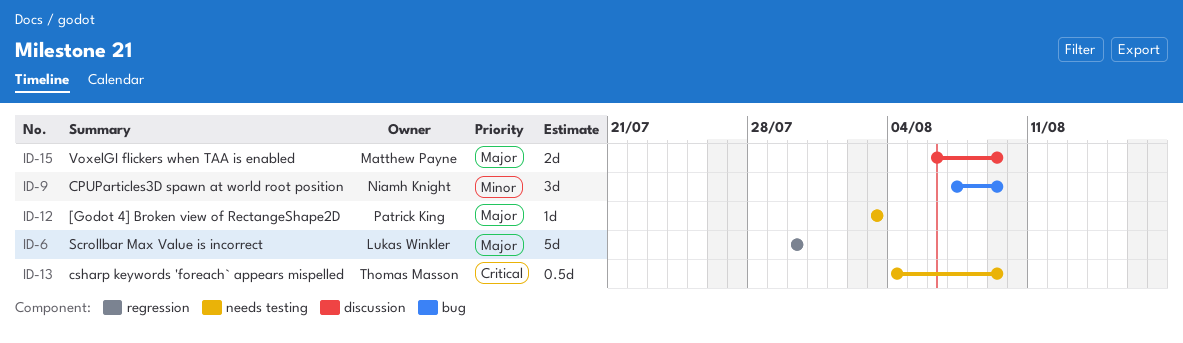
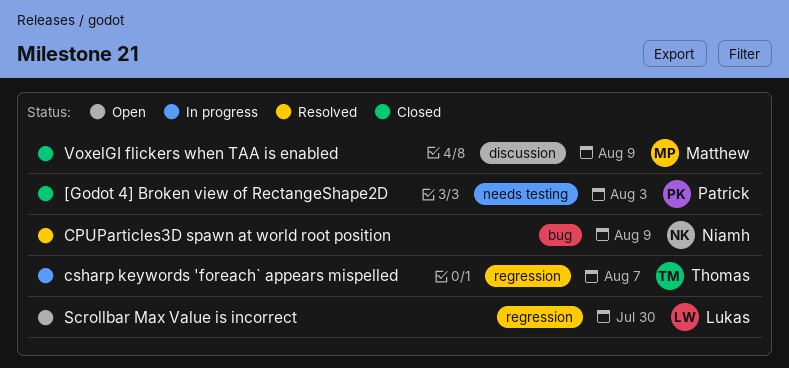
csharp keywords 'foreach` appears mispelled, label: needs testing -> regression
csharp keywords 'foreach` appears mispelled, due: Aug 9 -> Aug 7

